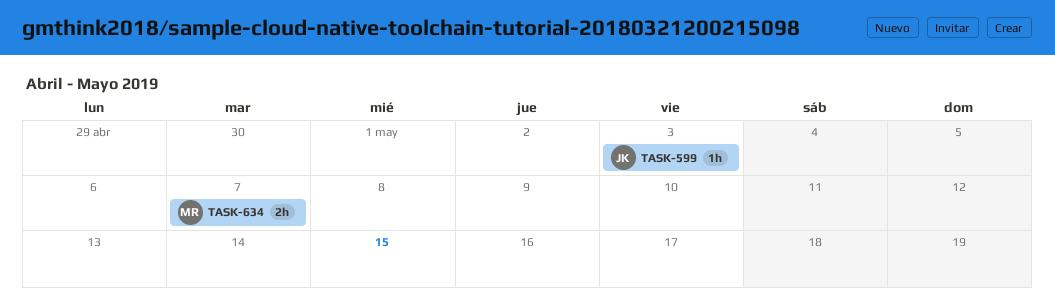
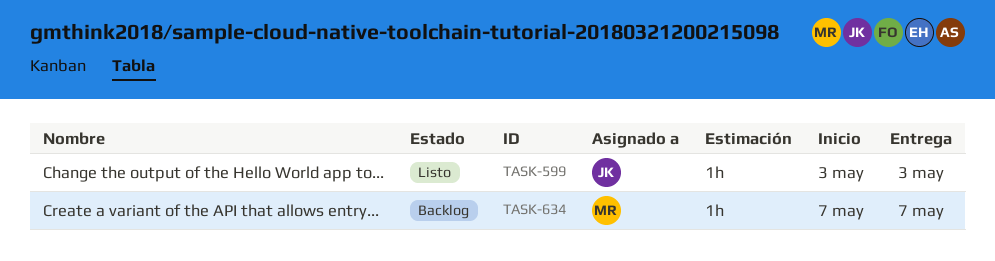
TASK-634, estimate: 2h -> 1h

